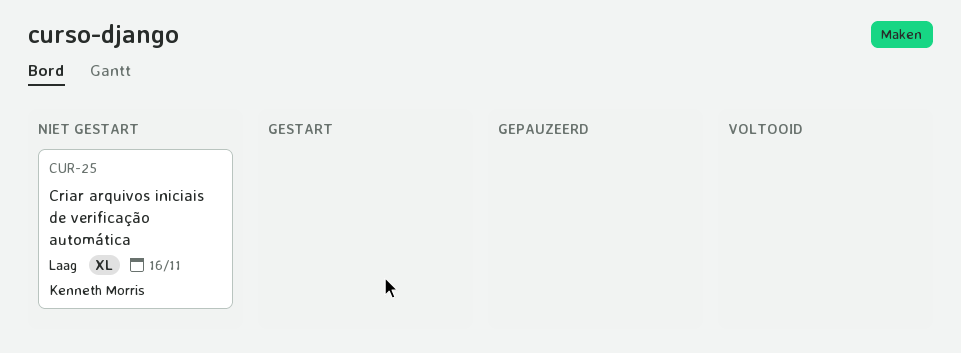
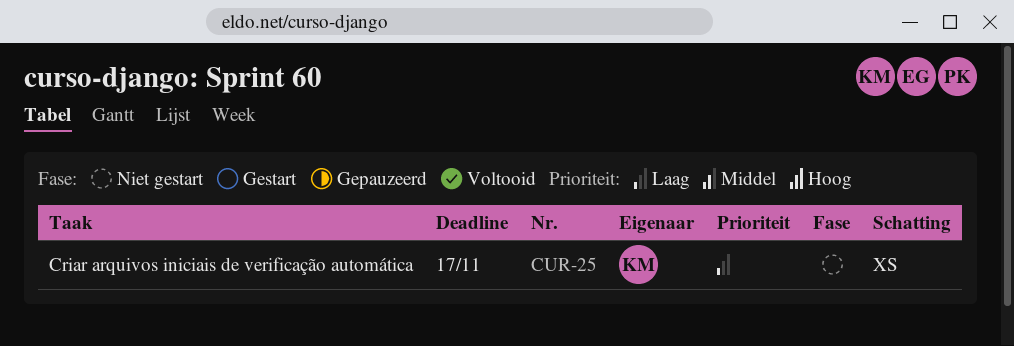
CUR-25, estimate: XL -> XS
CUR-25, due: Nov 16 -> Nov 17

